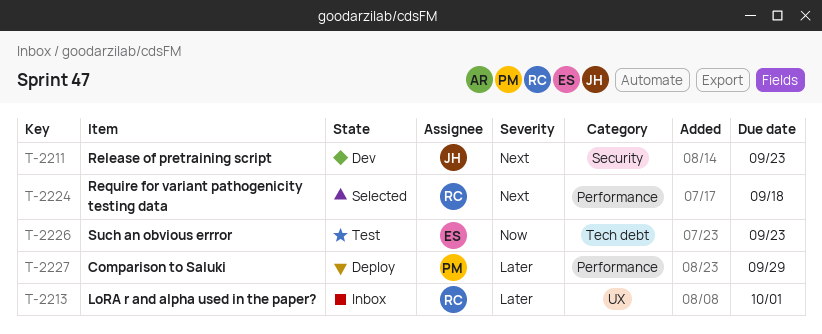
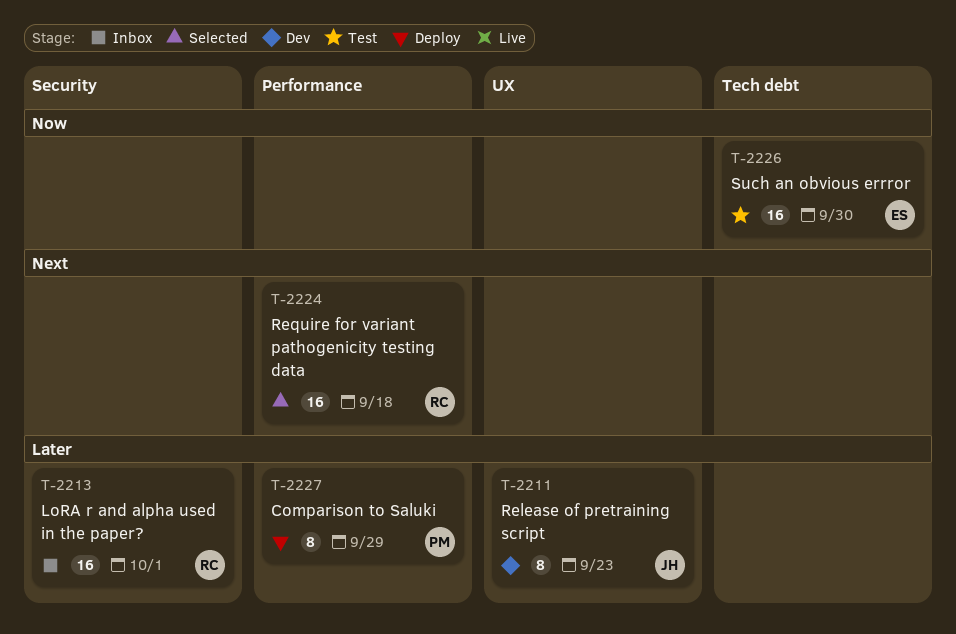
T-2211, priority: Next -> Later
T-2211, label: Security -> UX
T-2213, label: UX -> Security
T-2226, due: Sep 23 -> Sep 30

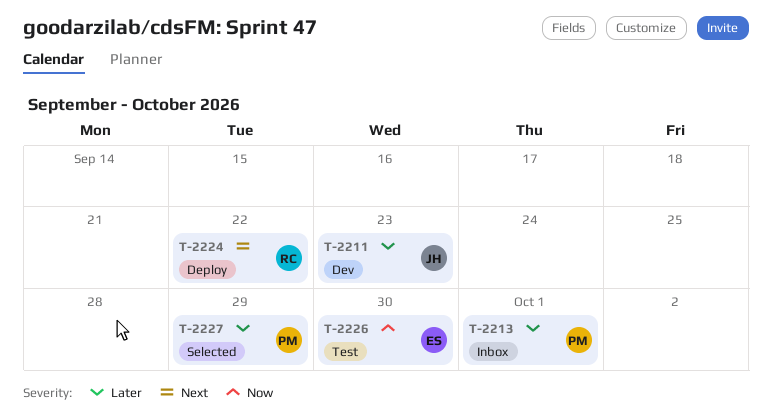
T-2213, owner: RC -> PM
T-2224, status: Selected -> Deploy
T-2224, due: Sep 18 -> Sep 22
T-2227, status: Deploy -> Selected

